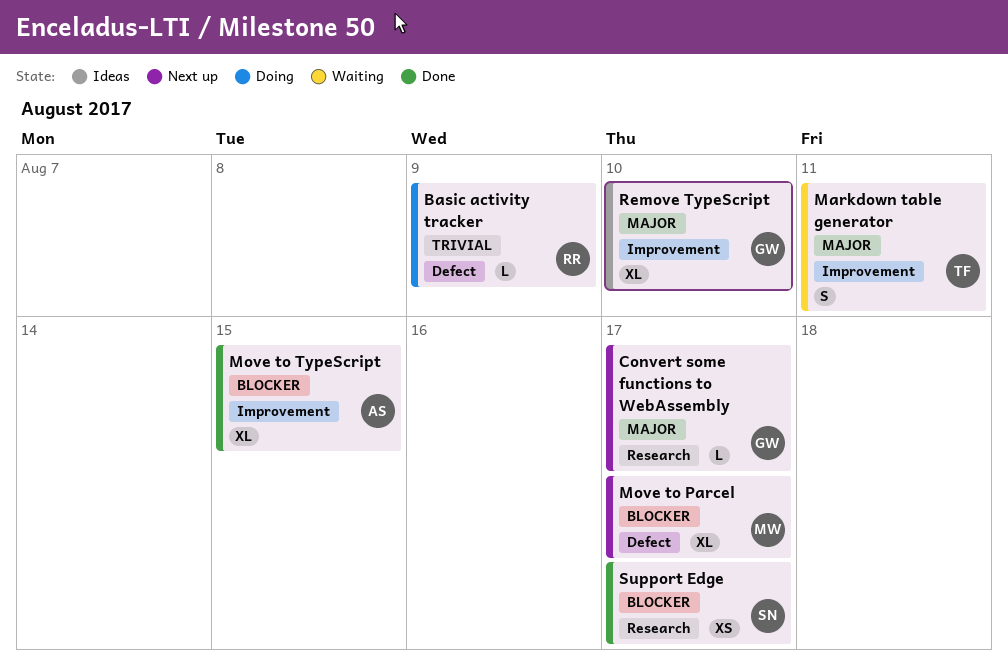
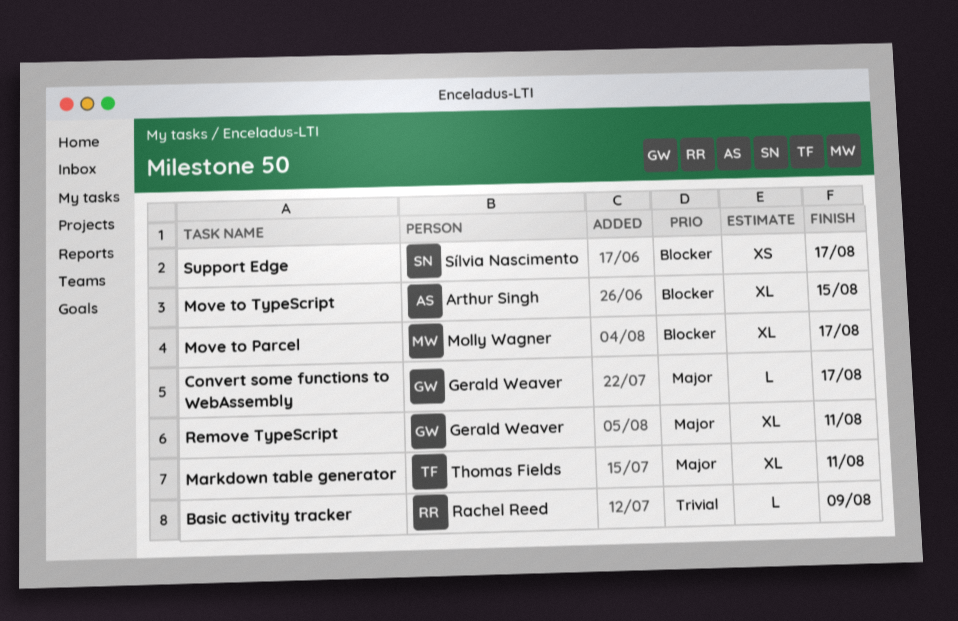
Markdown table generator, estimate: S -> XL
Remove TypeScript, due: Aug 10 -> Aug 11

